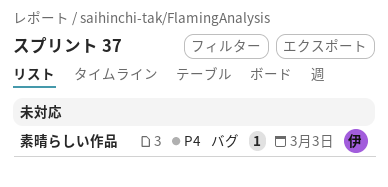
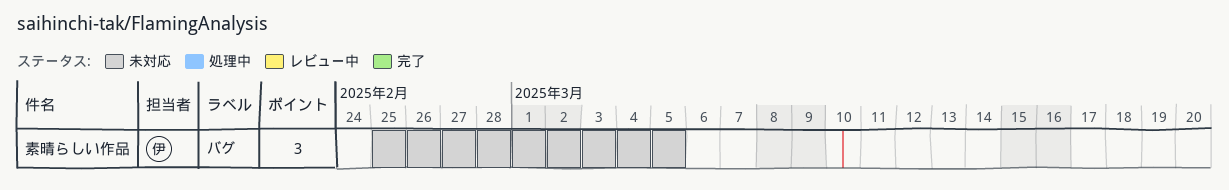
素晴らしい作品, estimate: 1 -> 3
素晴らしい作品, due: Mar 3 -> Mar 5

